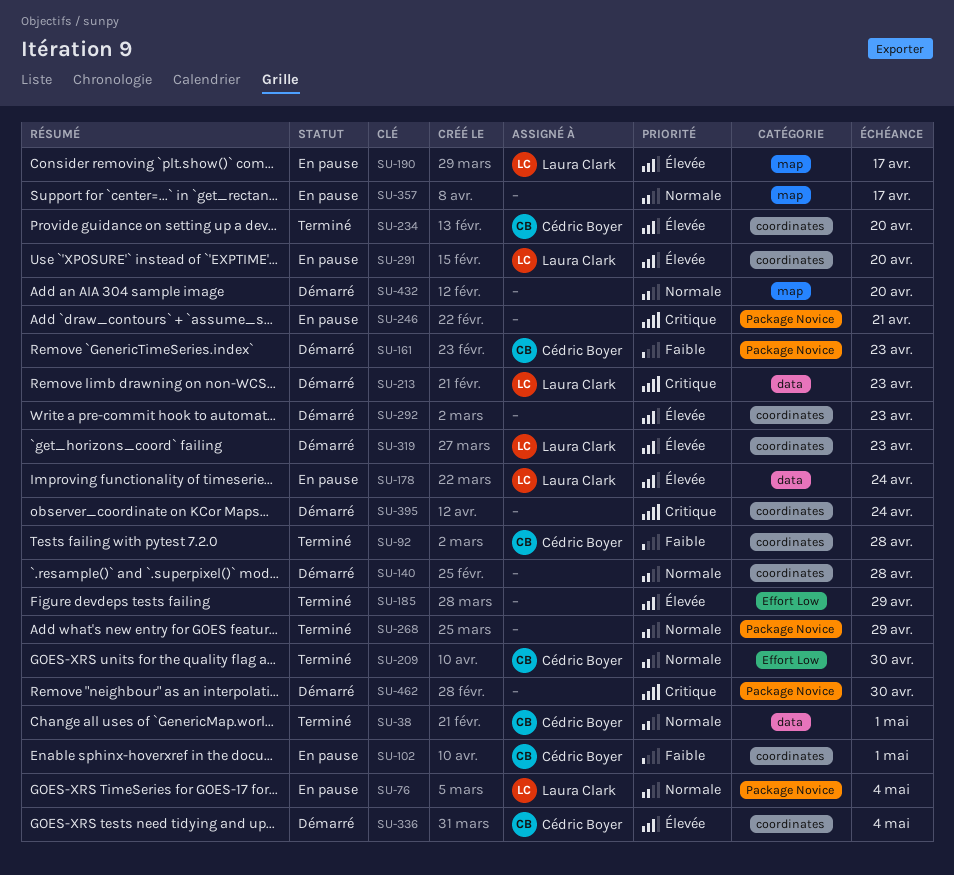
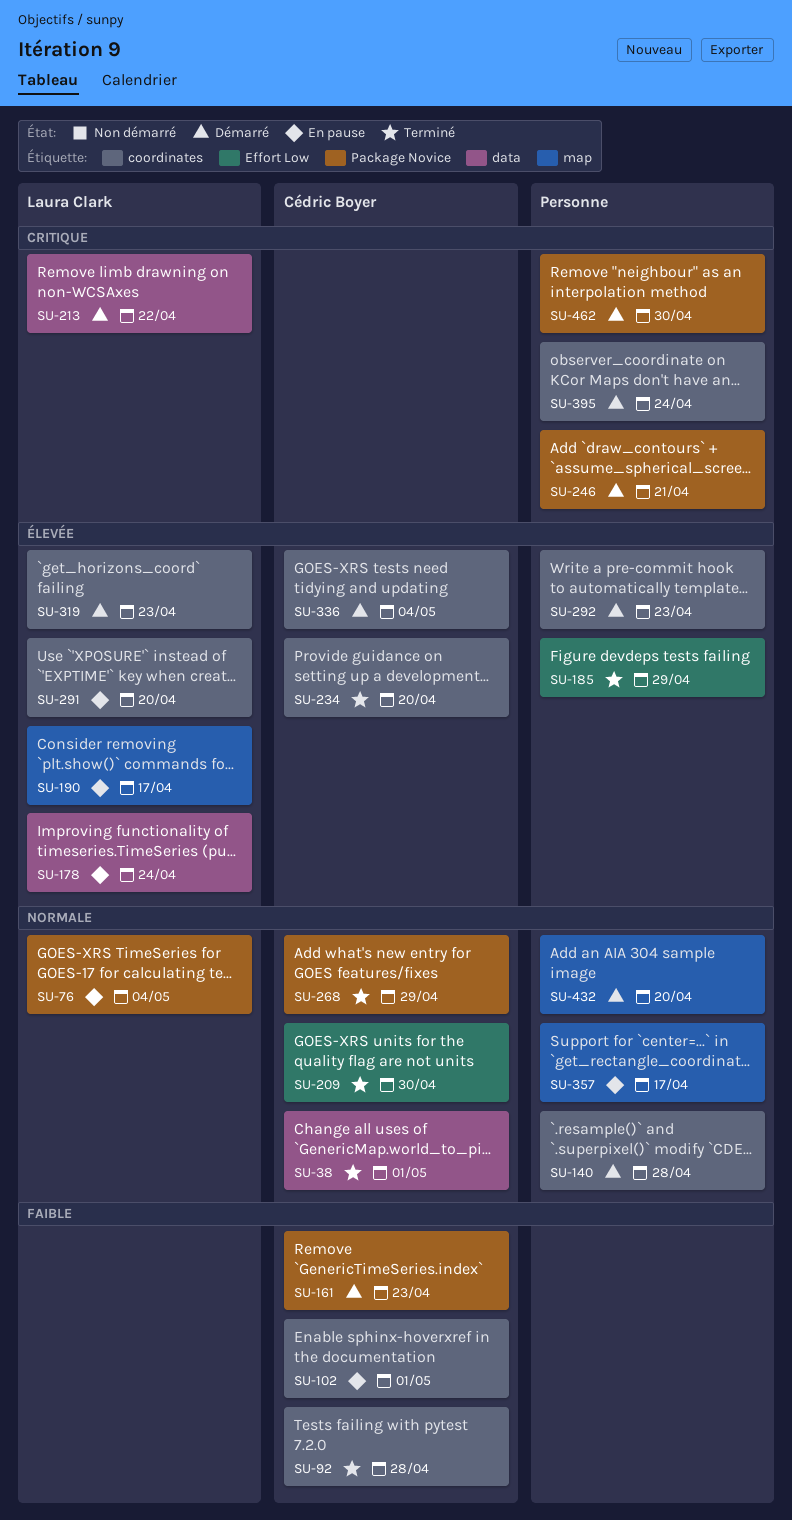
SU-213, due: Apr 23 -> Apr 22
SU-246, status: En pause -> Démarré
SU-268, owner: none -> Cédric Boyer

